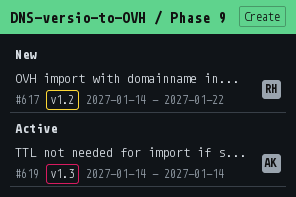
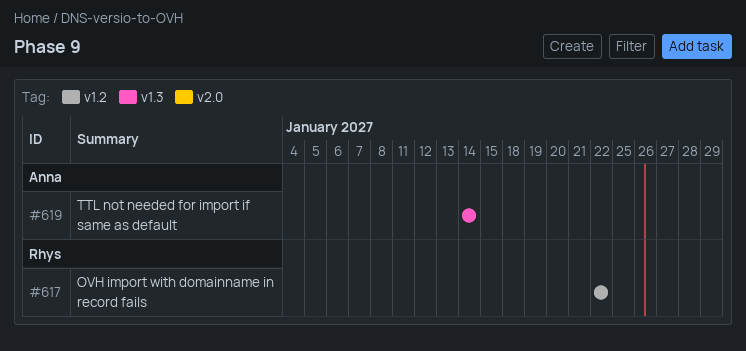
#617, start: Jan 14 -> Jan 22

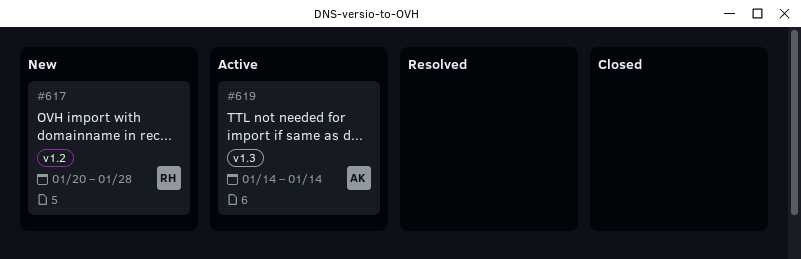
#617, start: Jan 22 -> Jan 20
#617, due: Jan 22 -> Jan 28

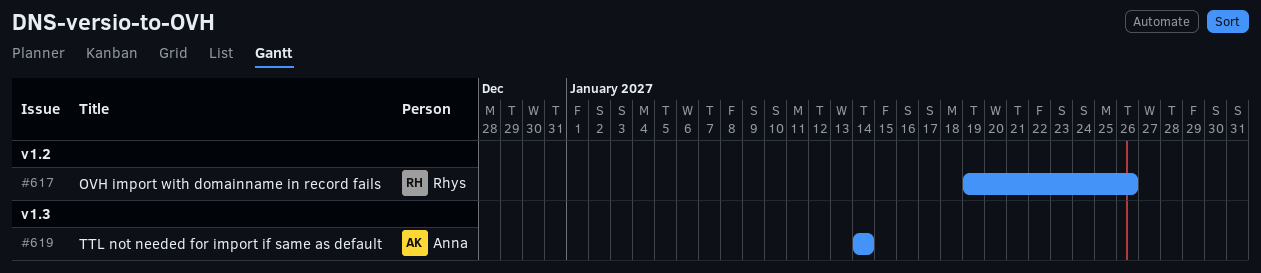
#617, start: Jan 20 -> Jan 19
#617, due: Jan 28 -> Jan 26

